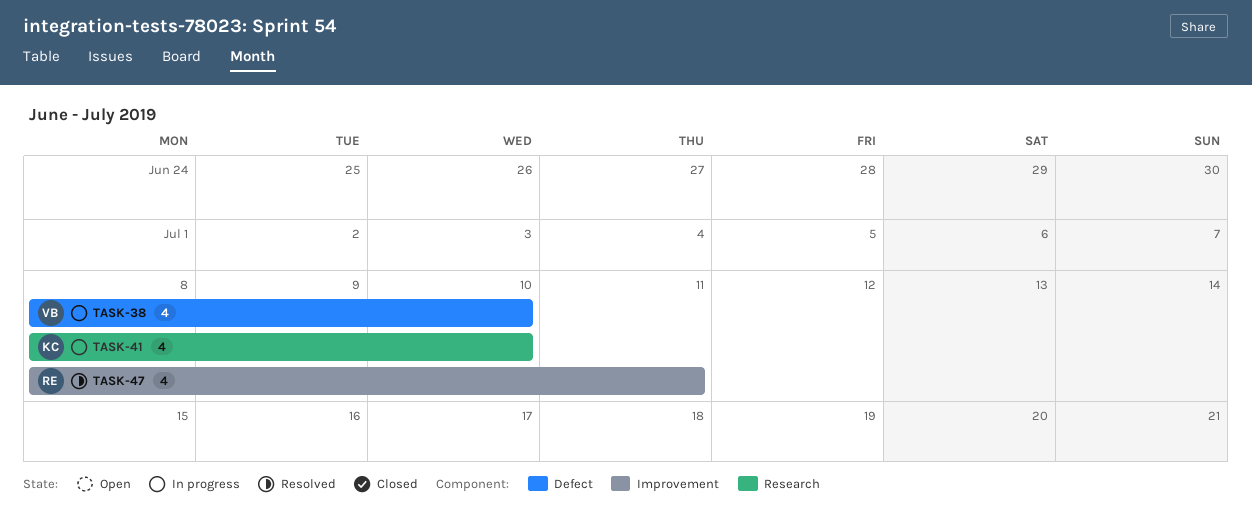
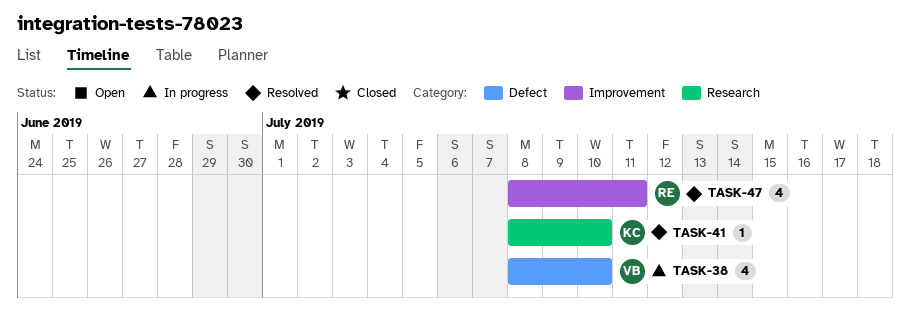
TASK-41, status: In progress -> Resolved
TASK-41, estimate: 4 -> 1

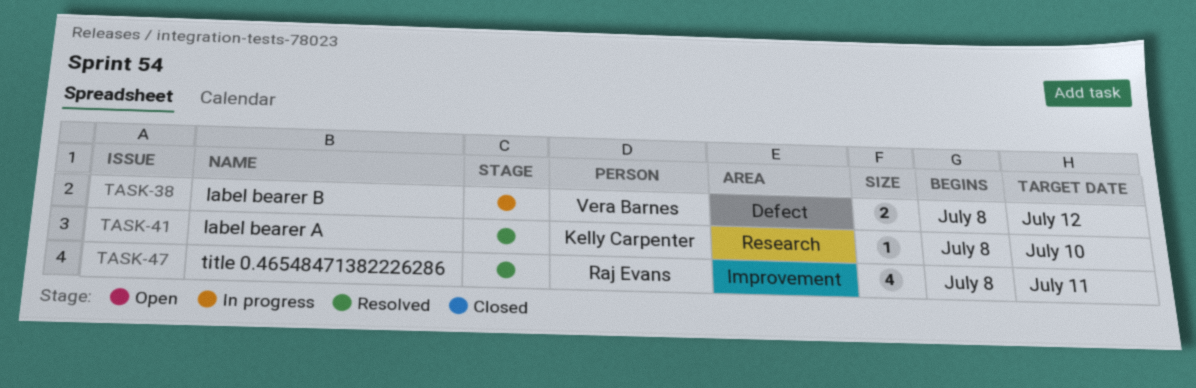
TASK-38, estimate: 4 -> 2
TASK-38, due: Jul 10 -> Jul 12

